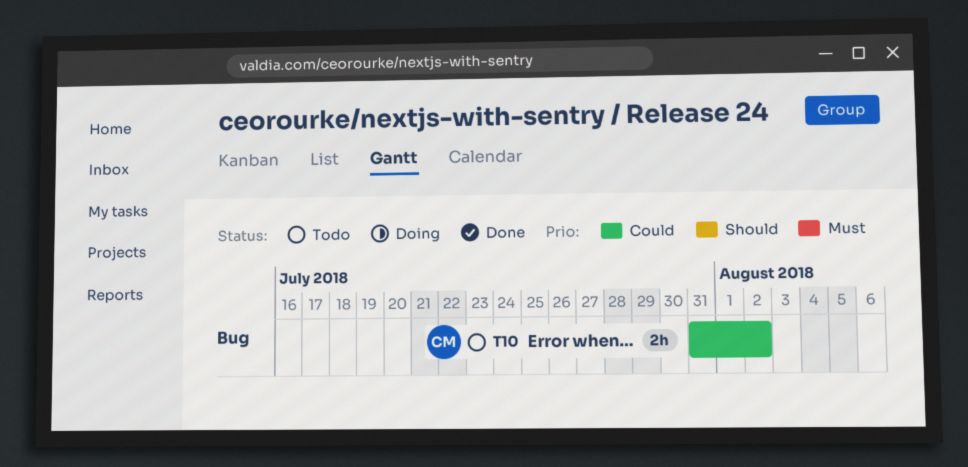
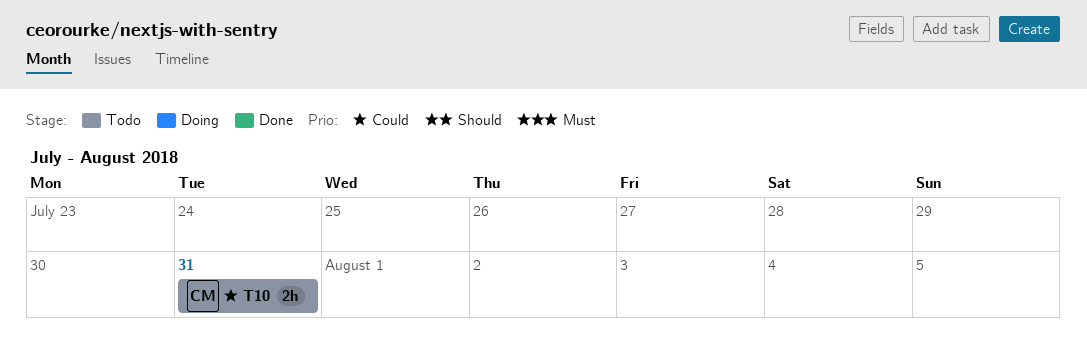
T10, due: Aug 2 -> Jul 31

